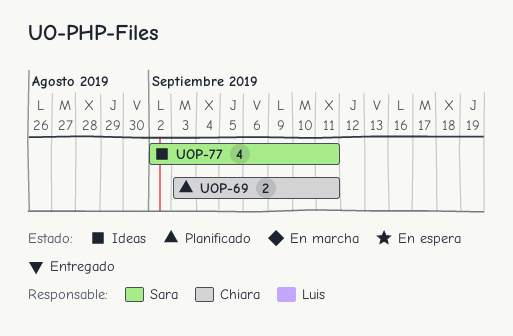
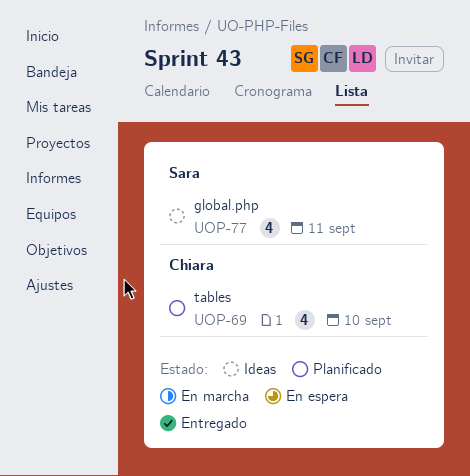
UOP-69, estimate: 2 -> 4
UOP-69, due: Sep 11 -> Sep 10

